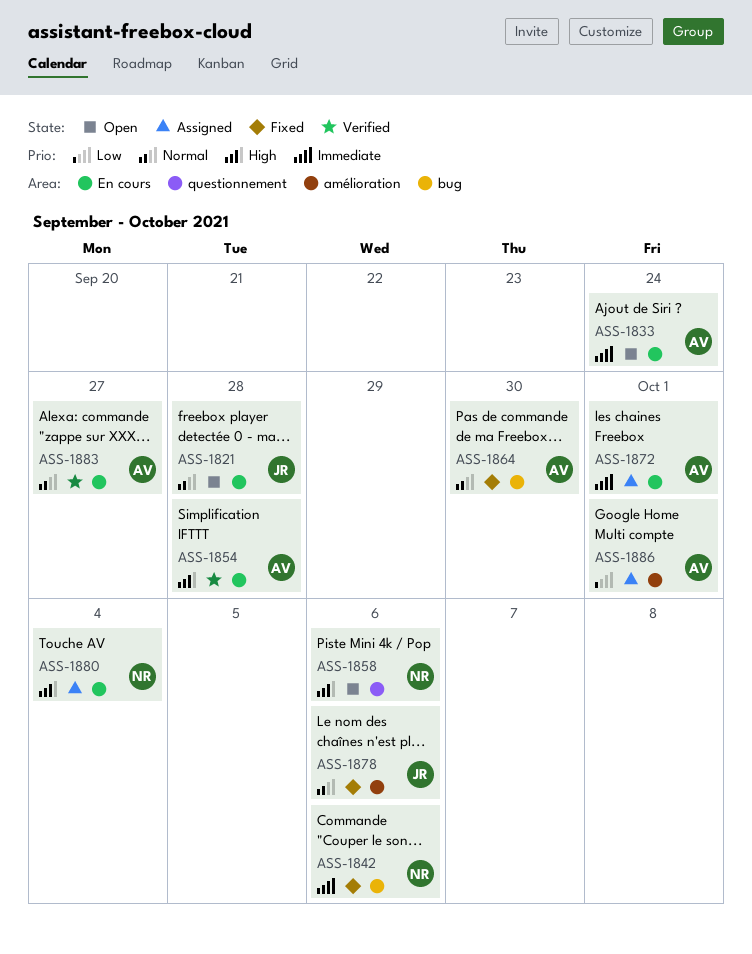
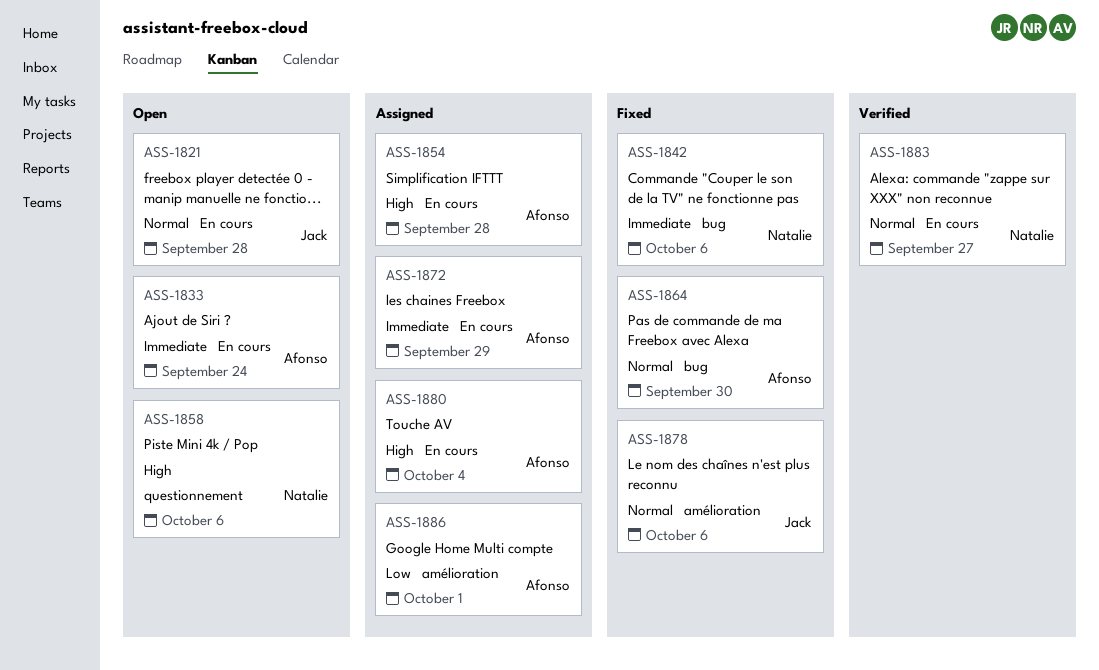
ASS-1854, status: Verified -> Assigned
ASS-1872, due: Oct 1 -> Sep 29
ASS-1880, owner: Natalie -> Afonso
ASS-1883, owner: Afonso -> Natalie

